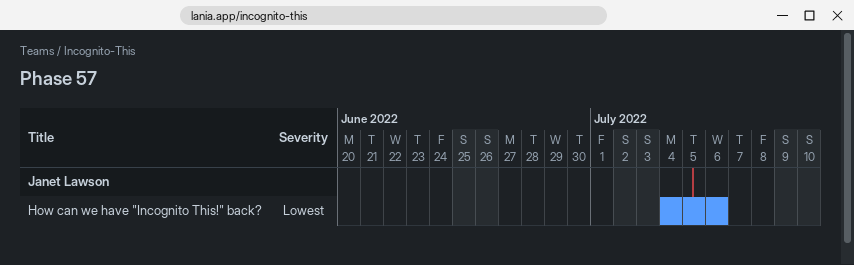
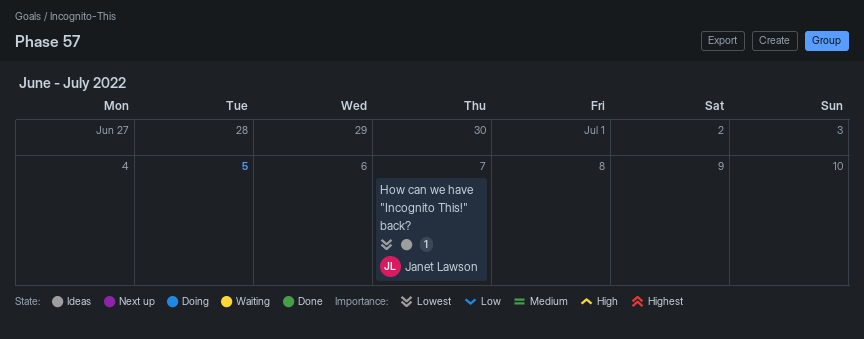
How can we have "Incognito This!" back?, due: Jul 6 -> Jul 7

